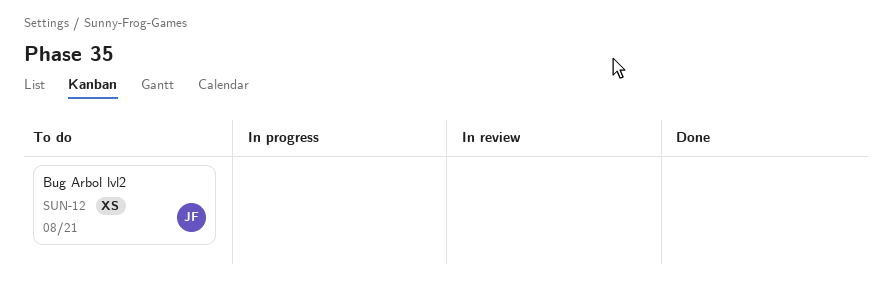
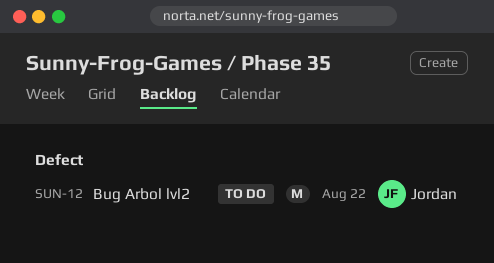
SUN-12, estimate: XS -> M
SUN-12, due: Aug 21 -> Aug 22

